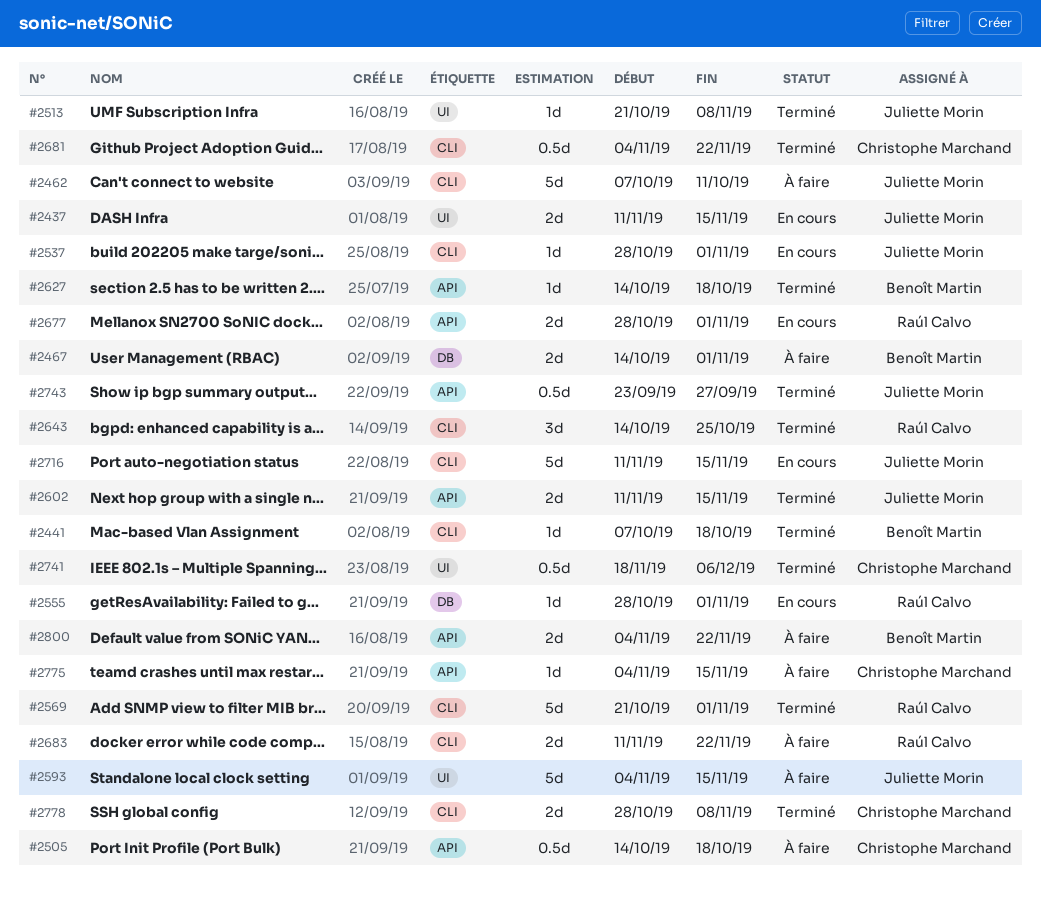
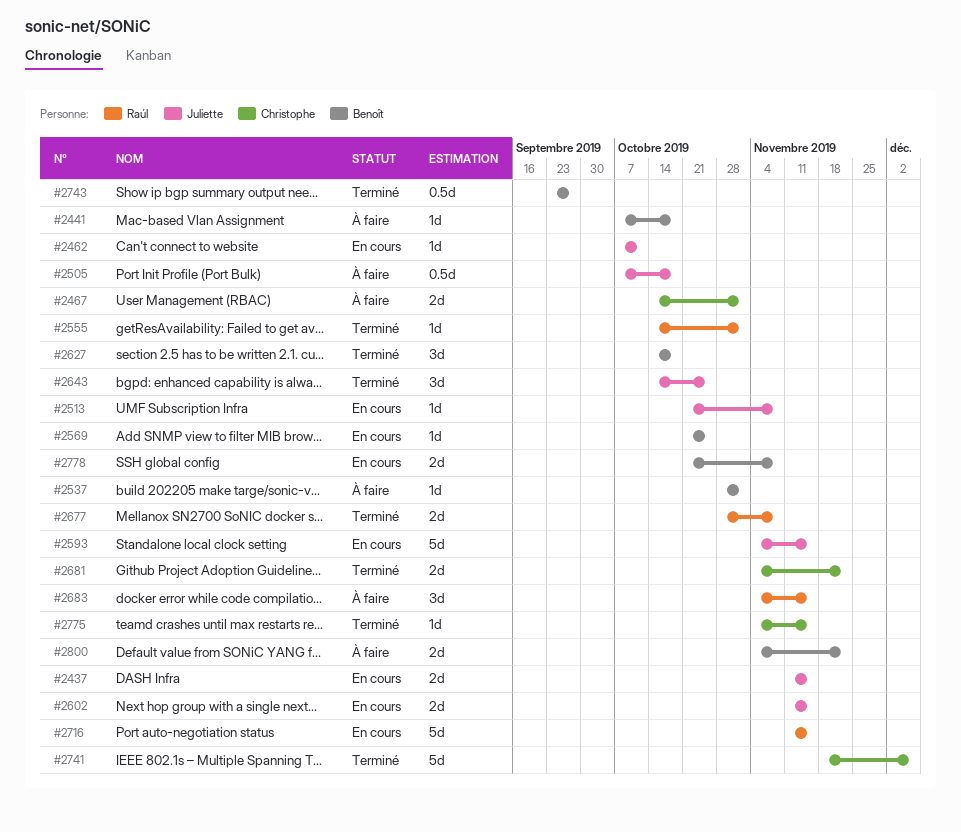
#2441, status: Terminé -> À faire
#2462, status: À faire -> En cours
#2462, estimate: 5d -> 1d
#2467, owner: Benoît Martin -> Christophe Marchand
#2505, owner: Christophe Marchand -> Juliette Morin
#2505, start: Oct 14 -> Oct 7
#2513, status: Terminé -> En cours
#2537, status: En cours -> À faire
#2537, owner: Juliette Morin -> Benoît Martin
#2555, status: En cours -> Terminé
#2555, start: Oct 28 -> Oct 14
#2569, status: Terminé -> En cours
#2569, owner: Raúl Calvo -> Benoît Martin
#2569, estimate: 5d -> 1d
#2569, due: Nov 1 -> Oct 25
#2593, status: À faire -> En cours
#2602, status: Terminé -> En cours
#2627, estimate: 1d -> 3d
#2643, owner: Raúl Calvo -> Juliette Morin
#2677, status: En cours -> Terminé
#2677, due: Nov 1 -> Nov 8
#2681, estimate: 0.5d -> 2d
#2683, estimate: 2d -> 3d
#2683, start: Nov 11 -> Nov 4
#2683, due: Nov 22 -> Nov 15
#2716, owner: Juliette Morin -> Raúl Calvo
#2741, estimate: 0.5d -> 5d
#2743, owner: Juliette Morin -> Benoît Martin
#2775, status: À faire -> Terminé
#2778, status: Terminé -> En cours
#2778, owner: Christophe Marchand -> Benoît Martin
#2778, start: Oct 28 -> Oct 21

